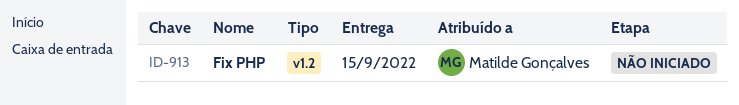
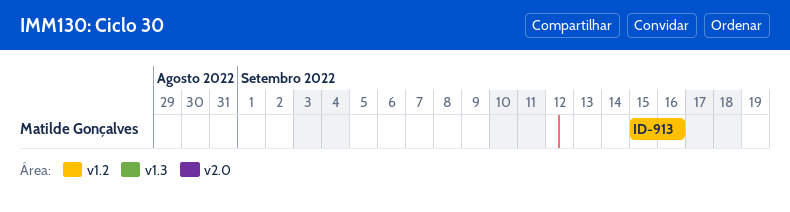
ID-913, due: Sep 15 -> Sep 16

